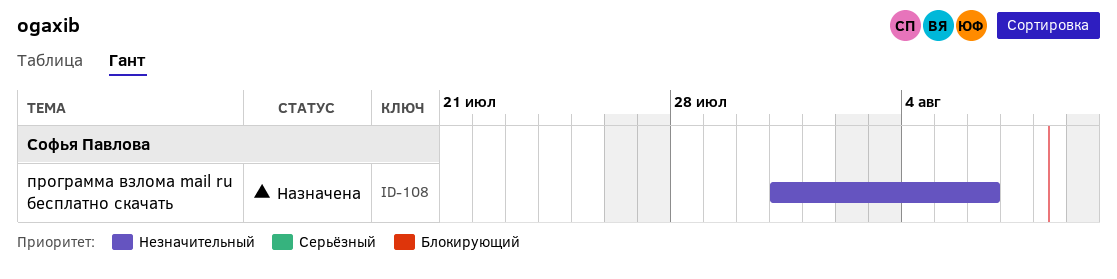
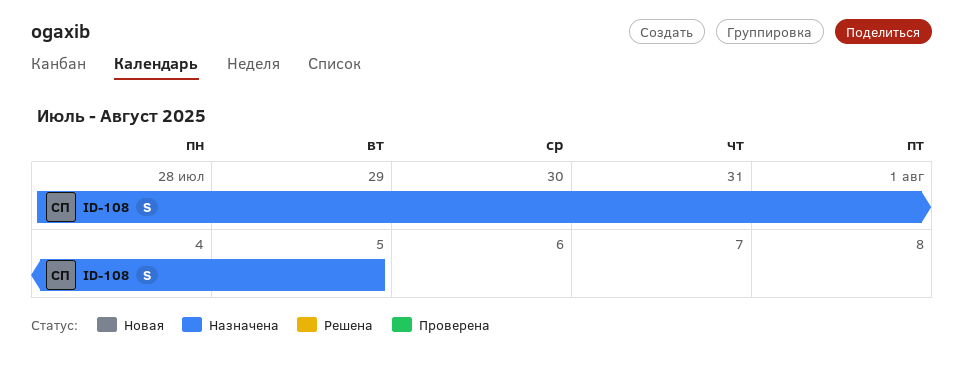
ID-108, start: Jul 31 -> Jul 28
ID-108, due: Aug 6 -> Aug 5

